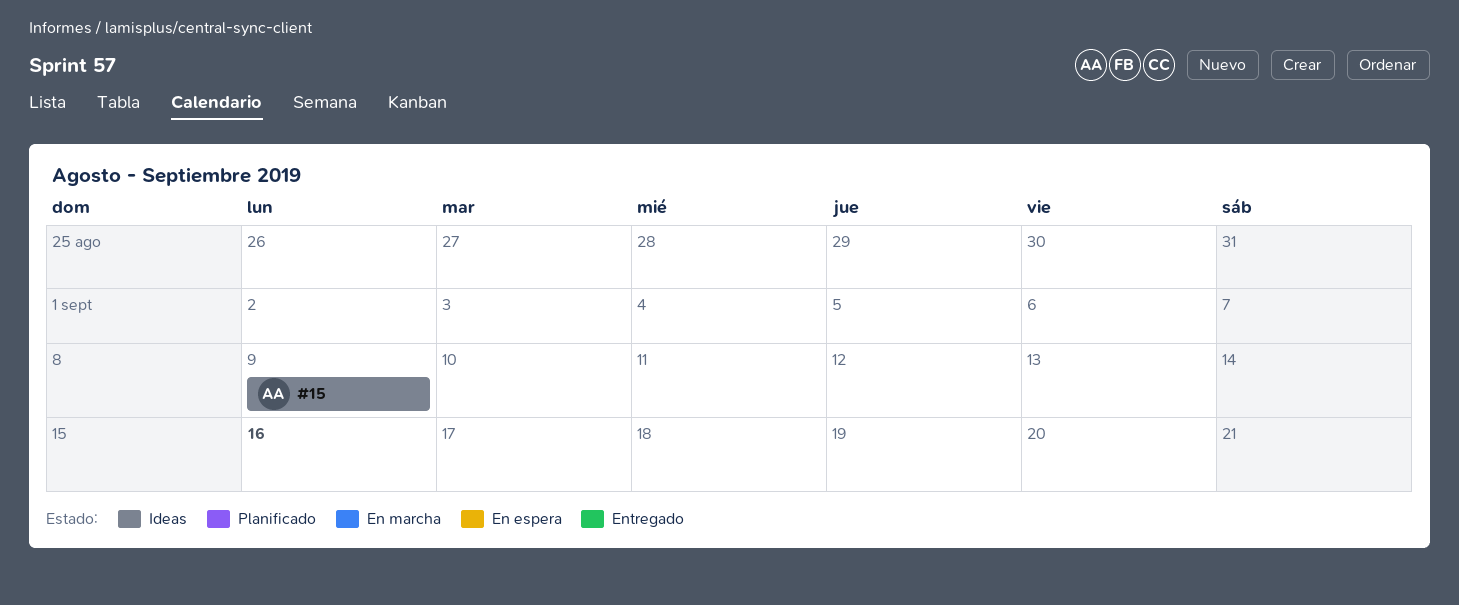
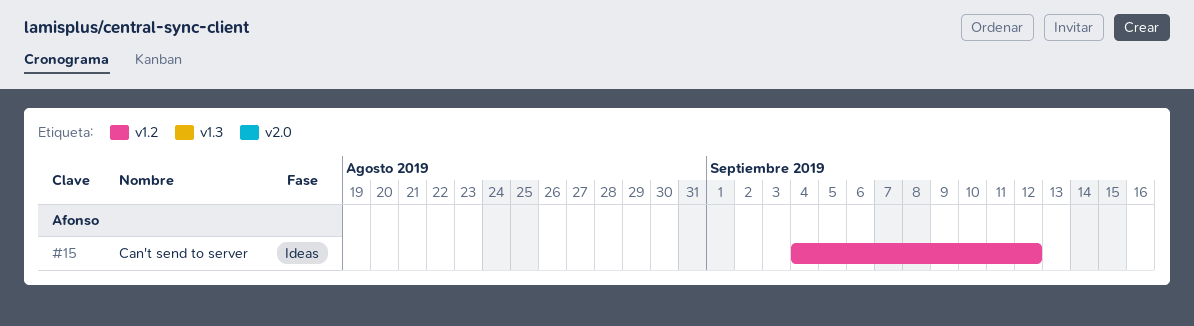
#15, start: Sep 9 -> Sep 4
#15, due: Sep 9 -> Sep 12

